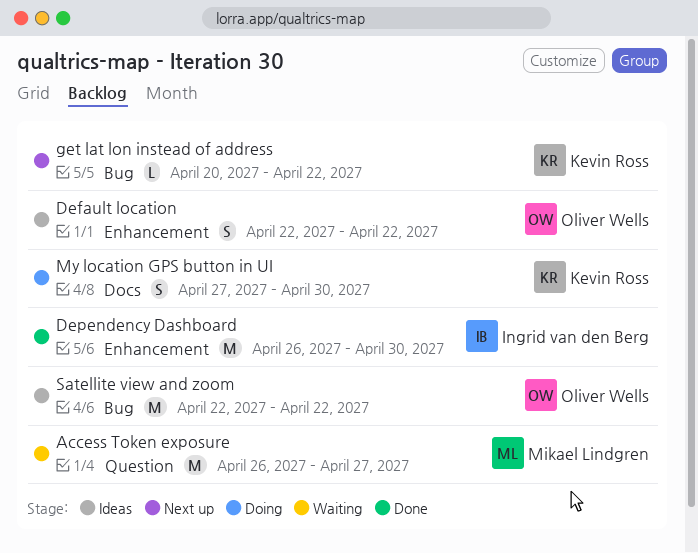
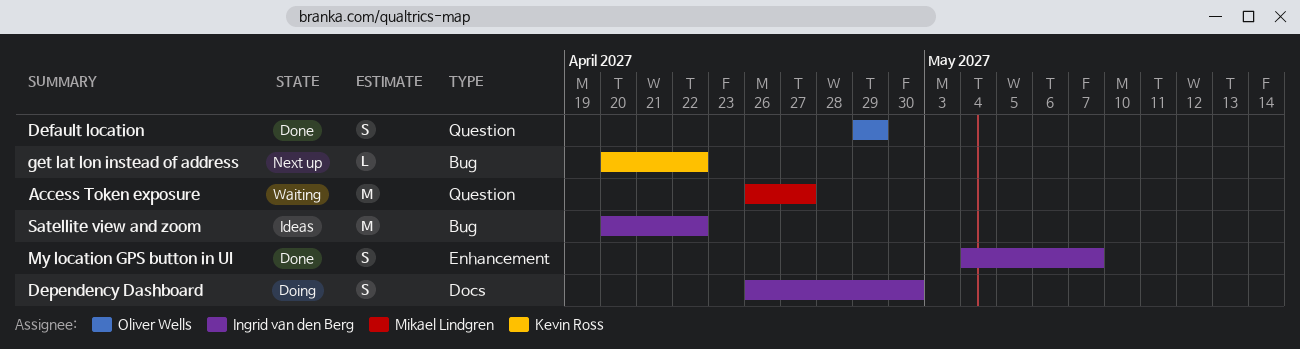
Default location, status: Ideas -> Done
Default location, label: Enhancement -> Question
Default location, start: Apr 22 -> Apr 29
Default location, due: Apr 22 -> Apr 29
Dependency Dashboard, status: Done -> Doing
Dependency Dashboard, label: Enhancement -> Docs
Dependency Dashboard, estimate: M -> S
My location GPS button in UI, status: Doing -> Done
My location GPS button in UI, owner: Kevin Ross -> Ingrid van den Berg
My location GPS button in UI, label: Docs -> Enhancement
My location GPS button in UI, start: Apr 27 -> May 4
My location GPS button in UI, due: Apr 30 -> May 7
Satellite view and zoom, owner: Oliver Wells -> Ingrid van den Berg
Satellite view and zoom, start: Apr 22 -> Apr 20

